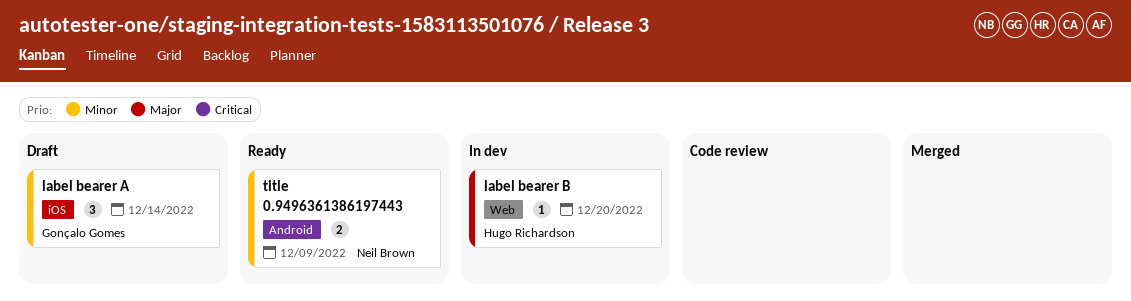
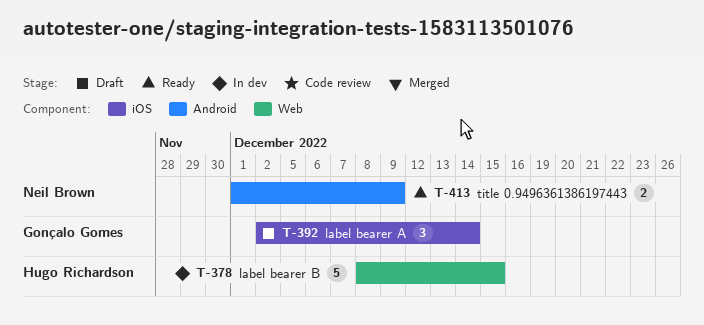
label bearer B, estimate: 1 -> 5
label bearer B, due: Dec 20 -> Dec 15

